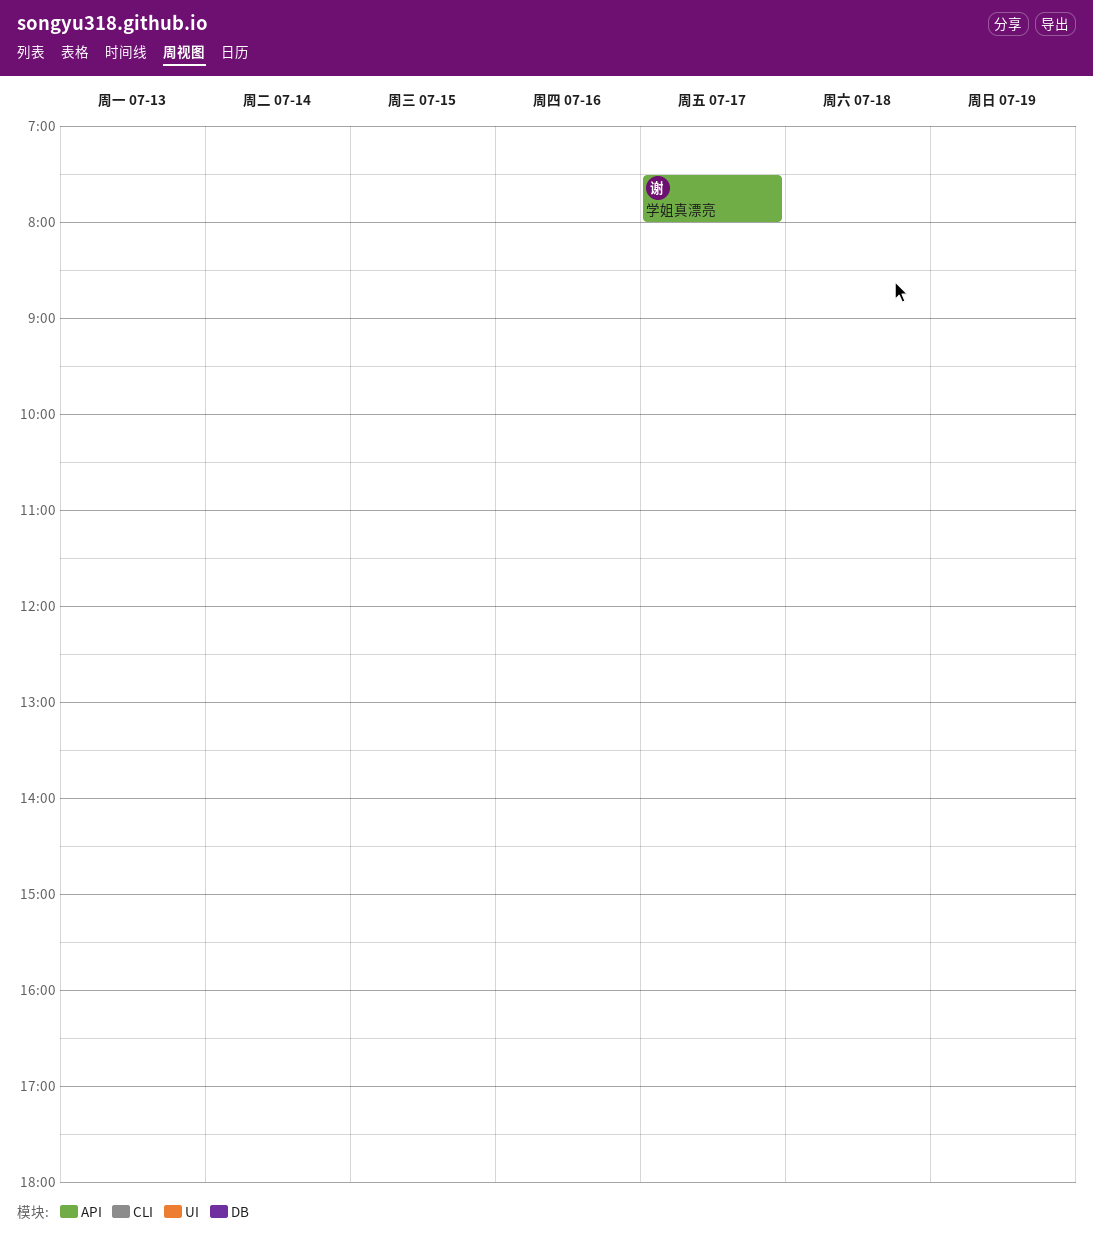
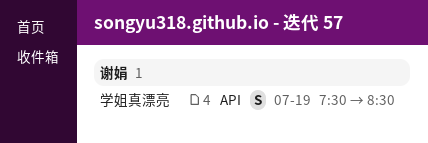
学姐真漂亮, day: Jul 17 -> Jul 19
学姐真漂亮, ends: 08:00 -> 08:30

